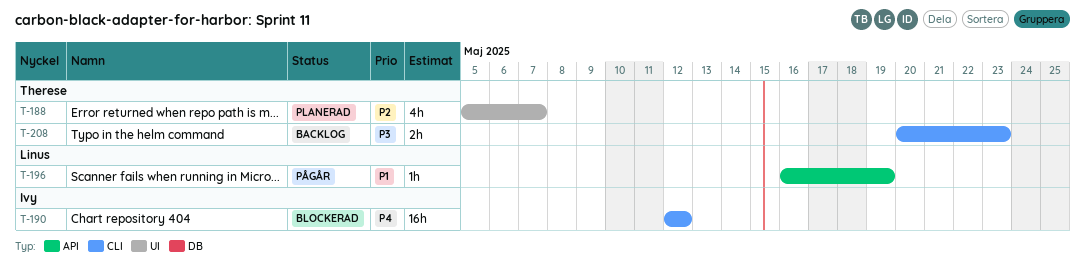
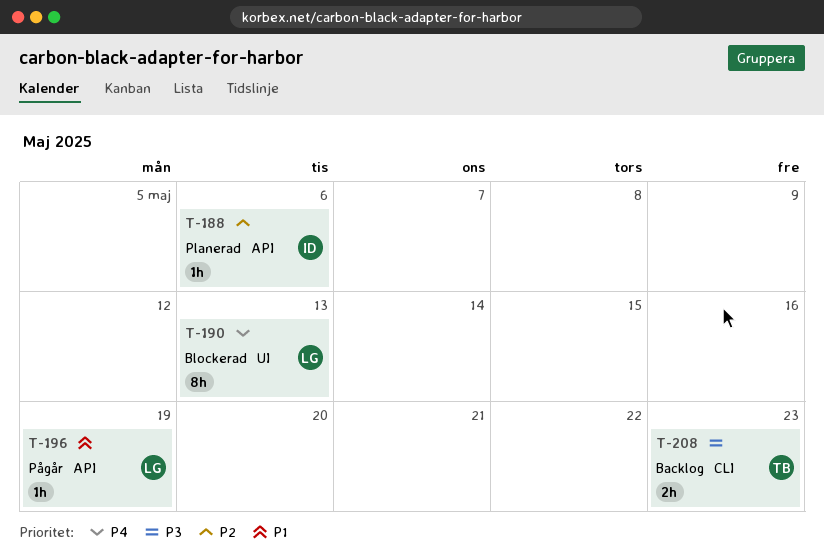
T-188, owner: Therese -> Ivy
T-188, label: UI -> API
T-188, estimate: 4h -> 1h
T-188, due: May 7 -> May 6
T-190, owner: Ivy -> Linus
T-190, label: CLI -> UI
T-190, estimate: 16h -> 8h
T-190, due: May 12 -> May 13

